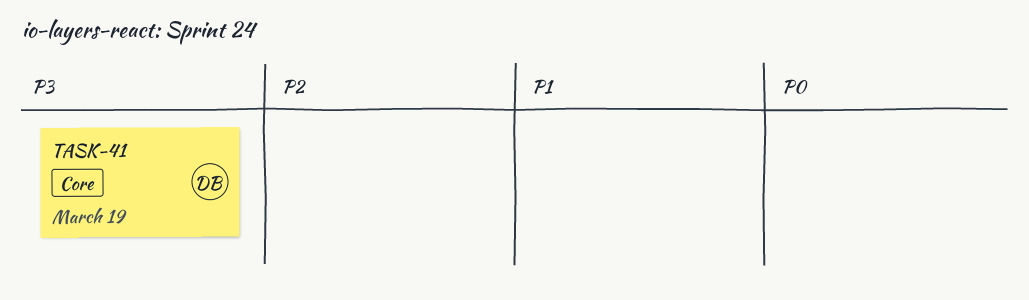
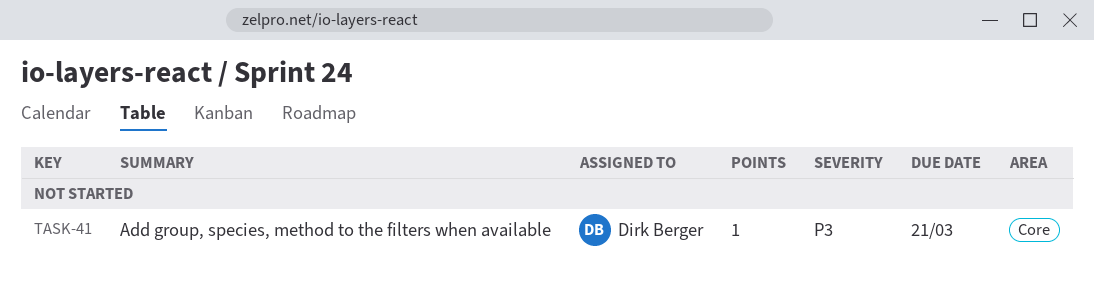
TASK-41, due: Mar 19 -> Mar 21

